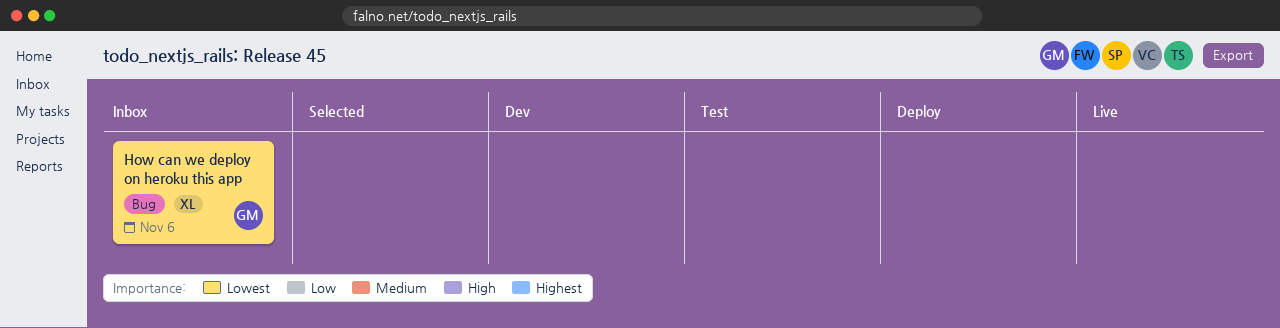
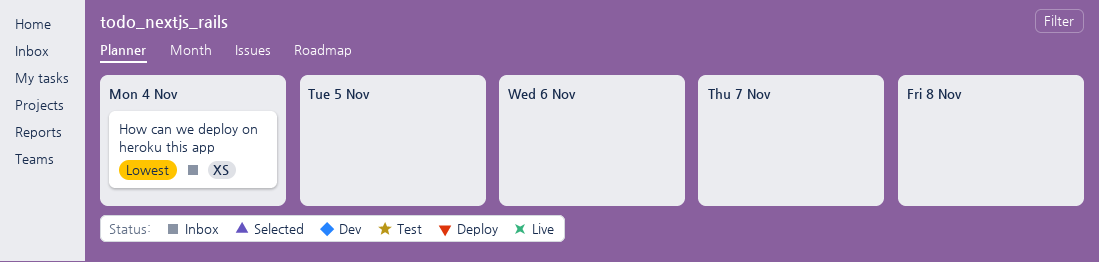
How can we deploy on heroku this app, estimate: XL -> XS
How can we deploy on heroku this app, due: Nov 6 -> Nov 4

